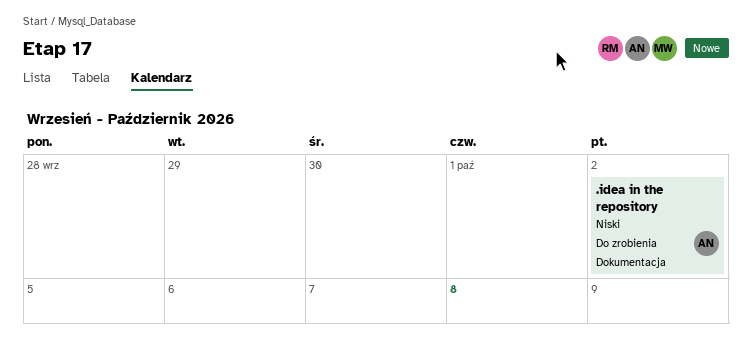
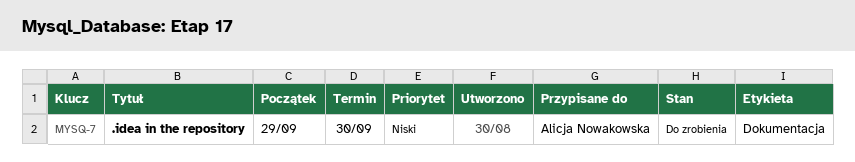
.idea in the repository, due: Oct 2 -> Sep 30

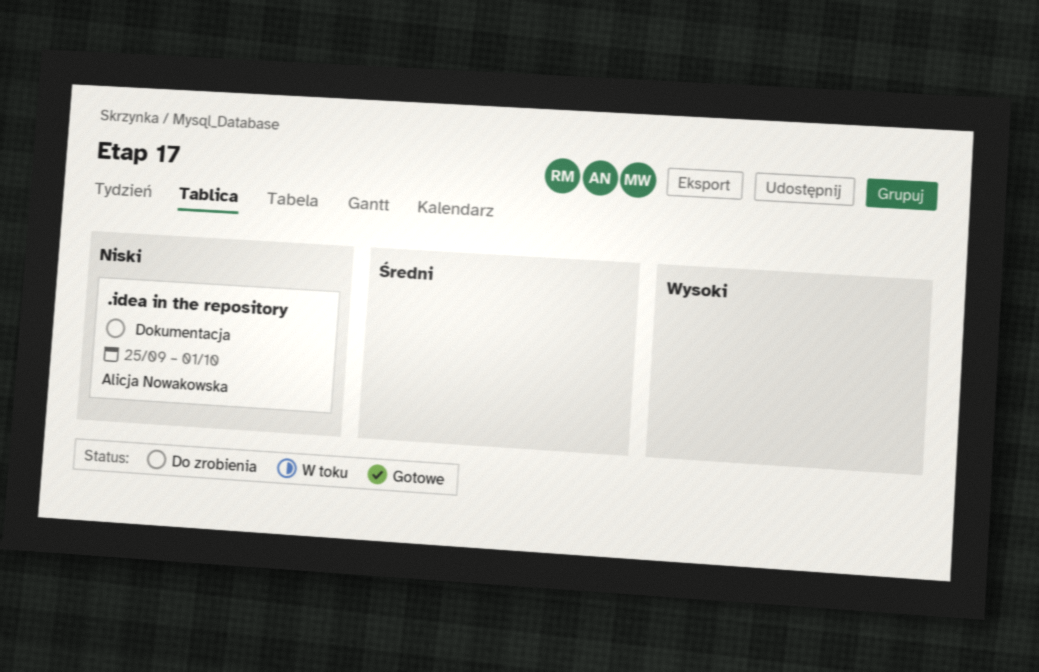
.idea in the repository, start: Sep 29 -> Sep 25
.idea in the repository, due: Sep 30 -> Oct 1

